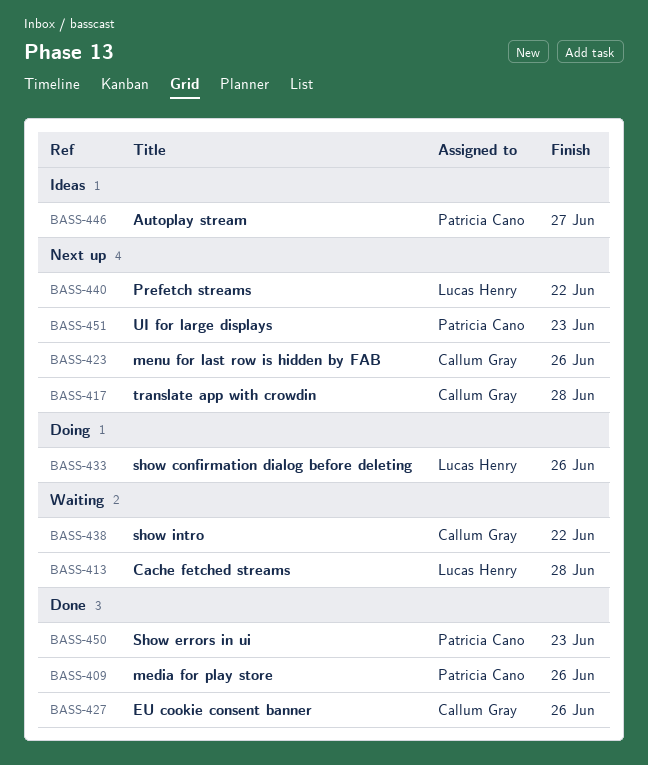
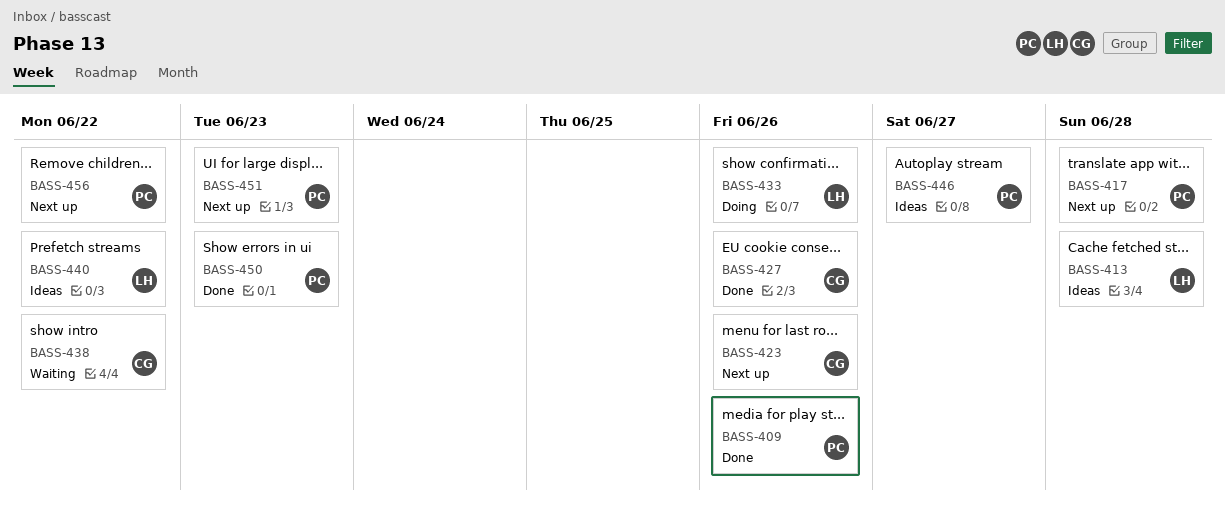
BASS-413, status: Waiting -> Ideas
BASS-417, owner: Callum Gray -> Patricia Cano
BASS-440, status: Next up -> Ideas
BASS-456: none -> present

